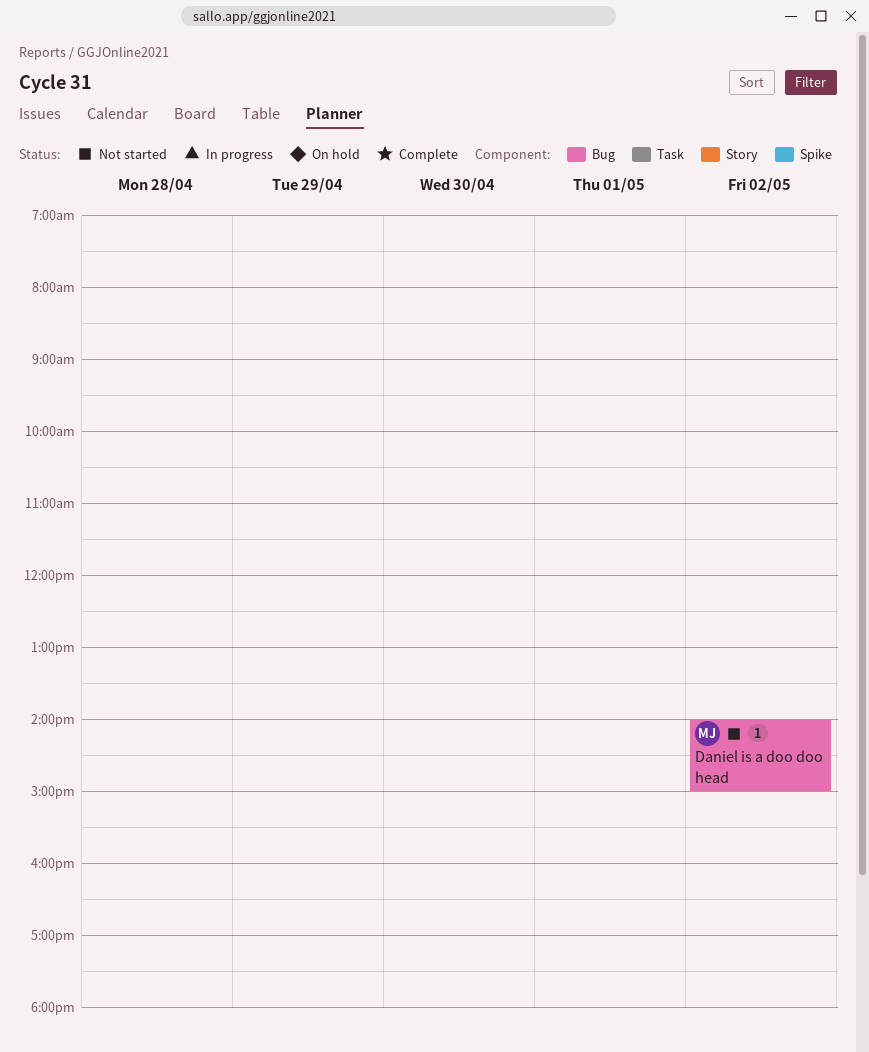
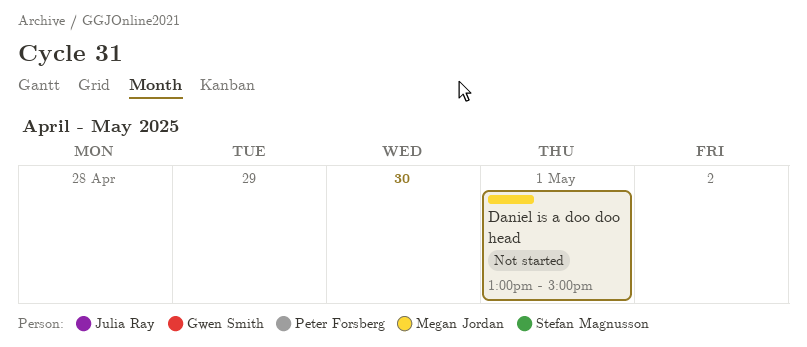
Daniel is a doo doo head, day: May 2 -> May 1
Daniel is a doo doo head, begins: 14:00 -> 13:00

